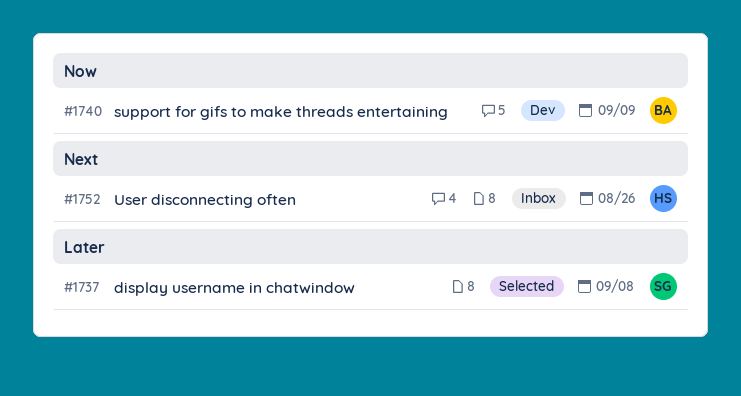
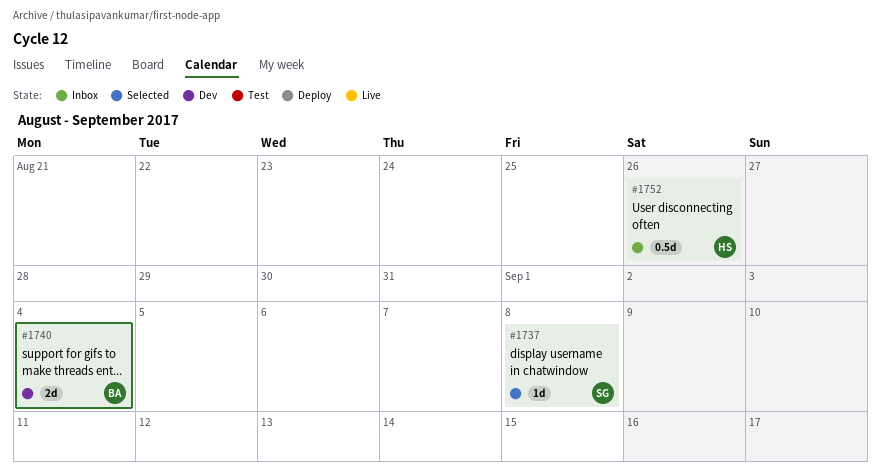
#1740, due: Sep 9 -> Sep 4

